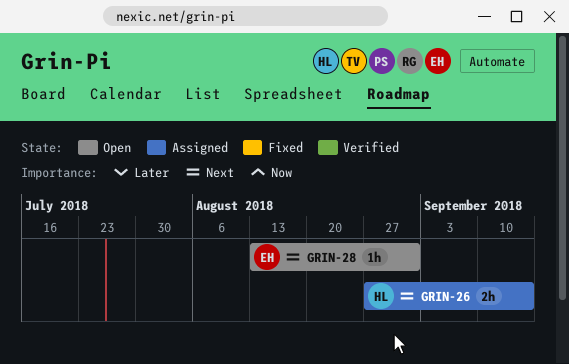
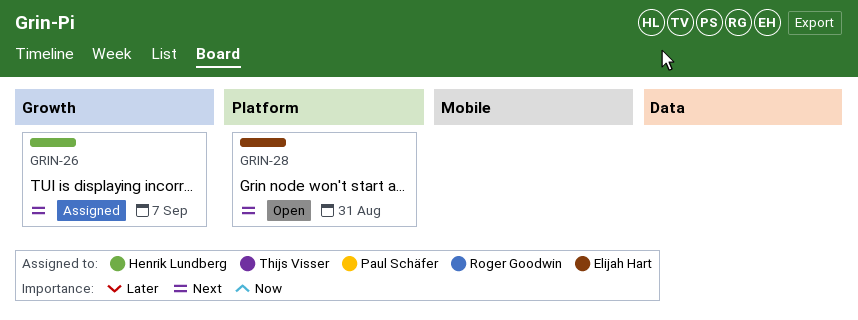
GRIN-26, due: Sep 14 -> Sep 7

